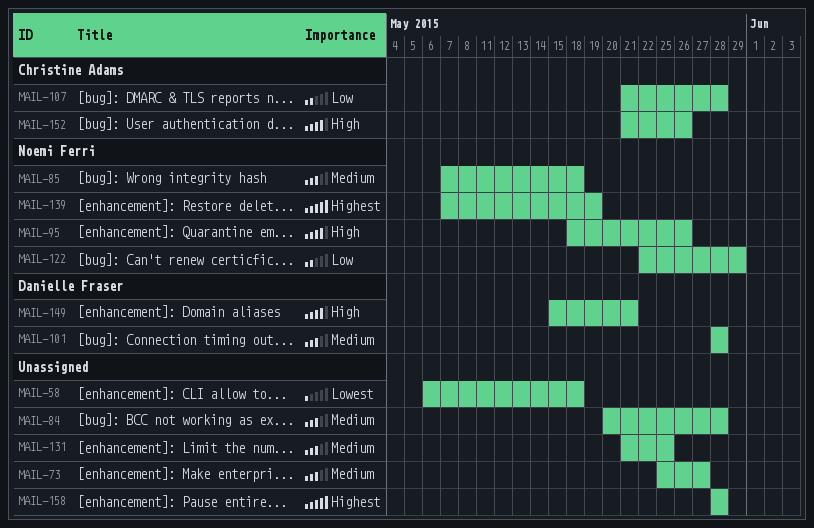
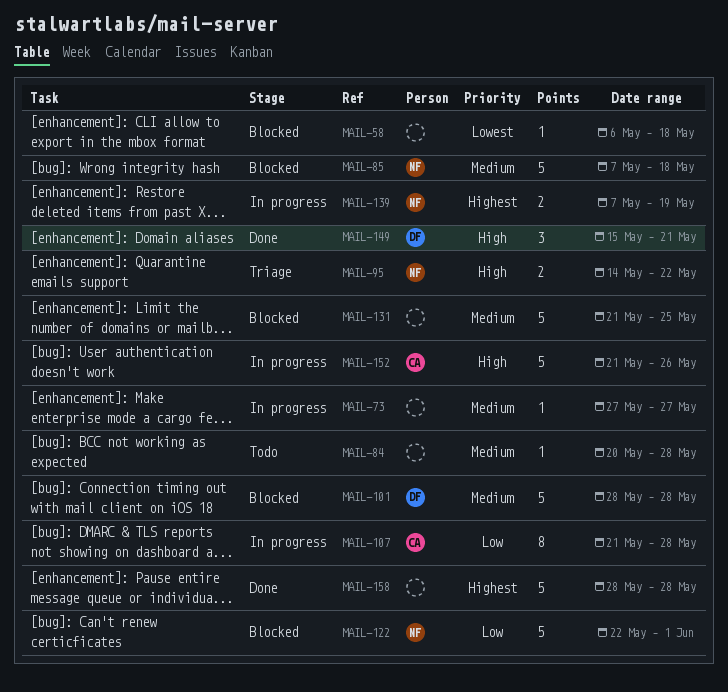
MAIL-73, start: May 25 -> May 27
MAIL-95, start: May 18 -> May 14
MAIL-95, due: May 26 -> May 22
MAIL-122, due: May 29 -> Jun 1

